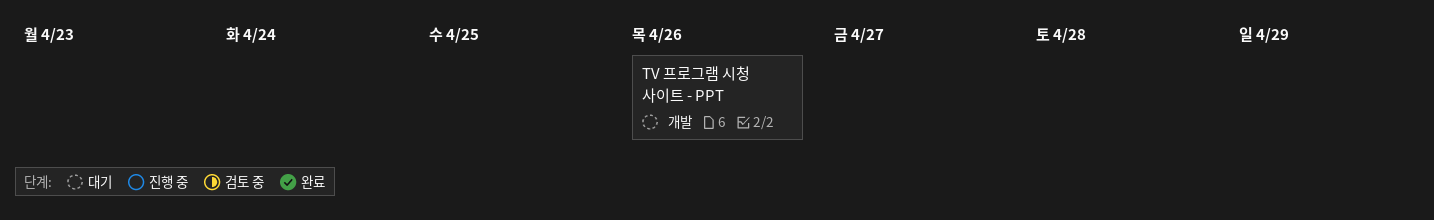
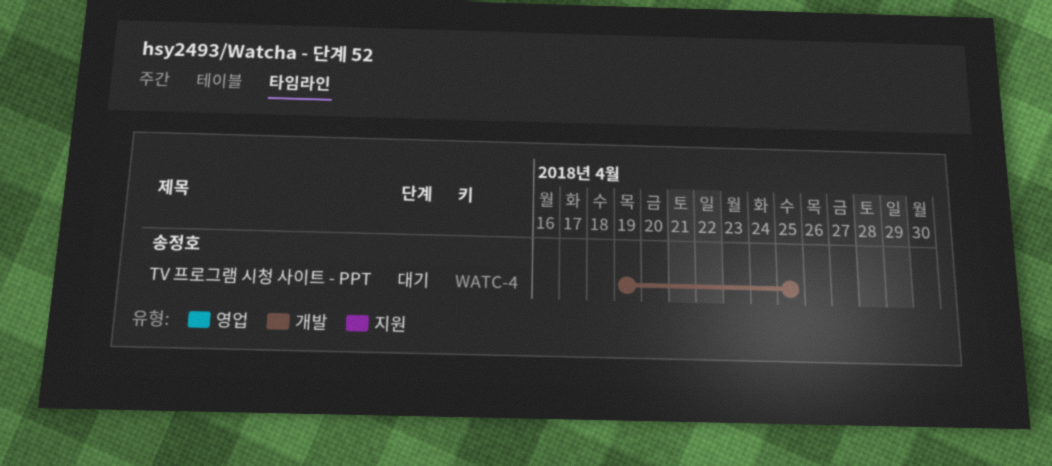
TV 프로그램 시청 사이트 - PPT, due: Apr 26 -> Apr 25

